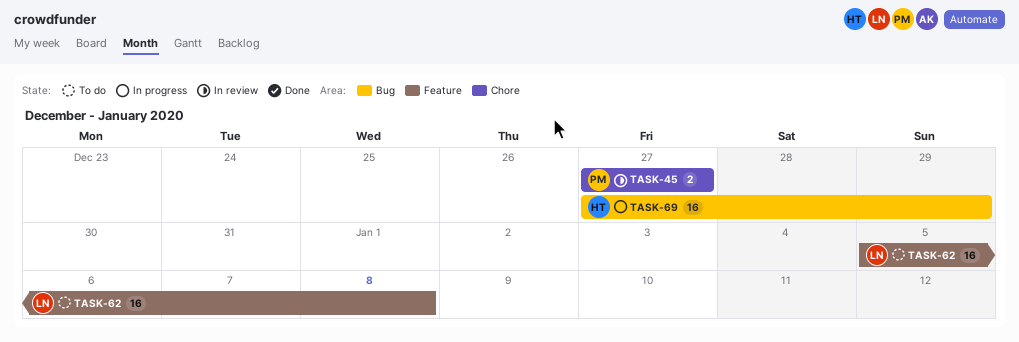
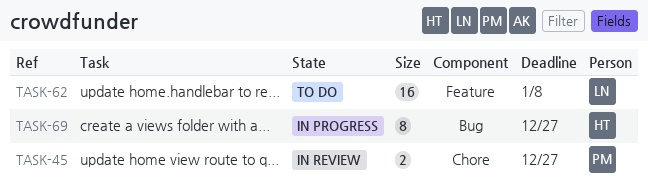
TASK-69, estimate: 16 -> 8
TASK-69, due: Dec 29 -> Dec 27

